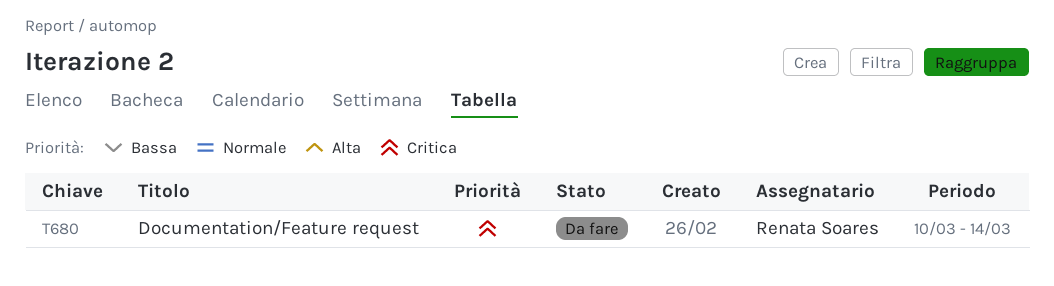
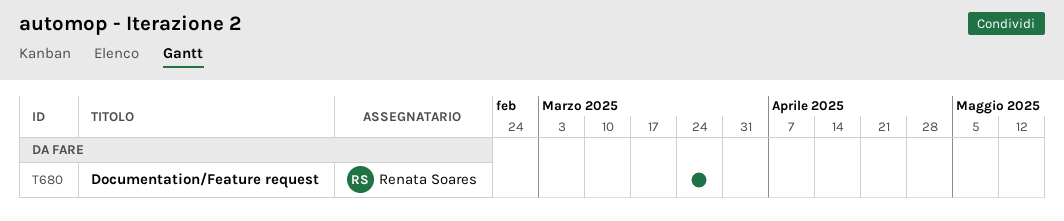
T680, start: Mar 10 -> Mar 24
T680, due: Mar 14 -> Mar 28

